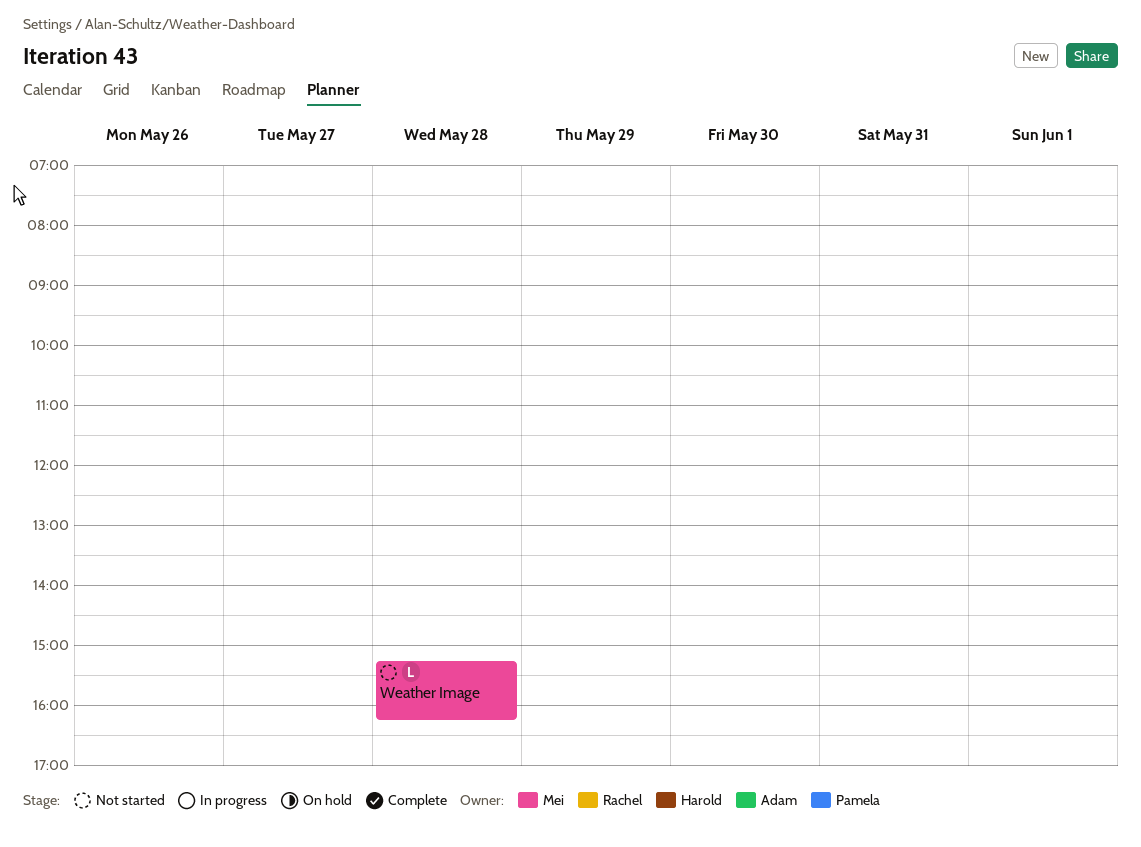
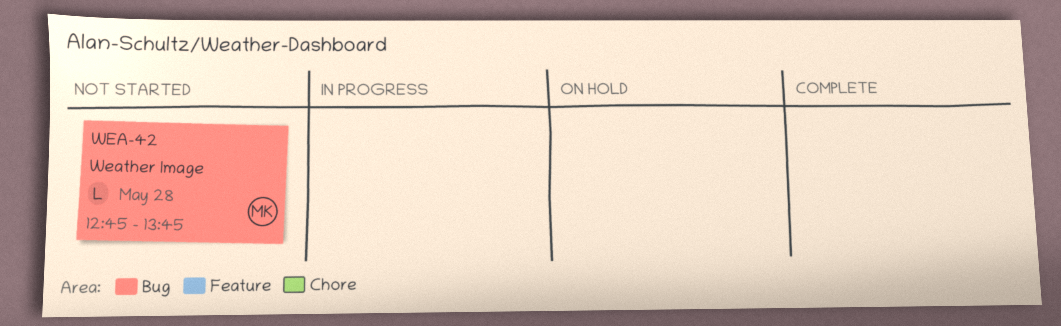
Weather Image, begins: 15:15 -> 12:45
Weather Image, ends: 16:15 -> 13:45

